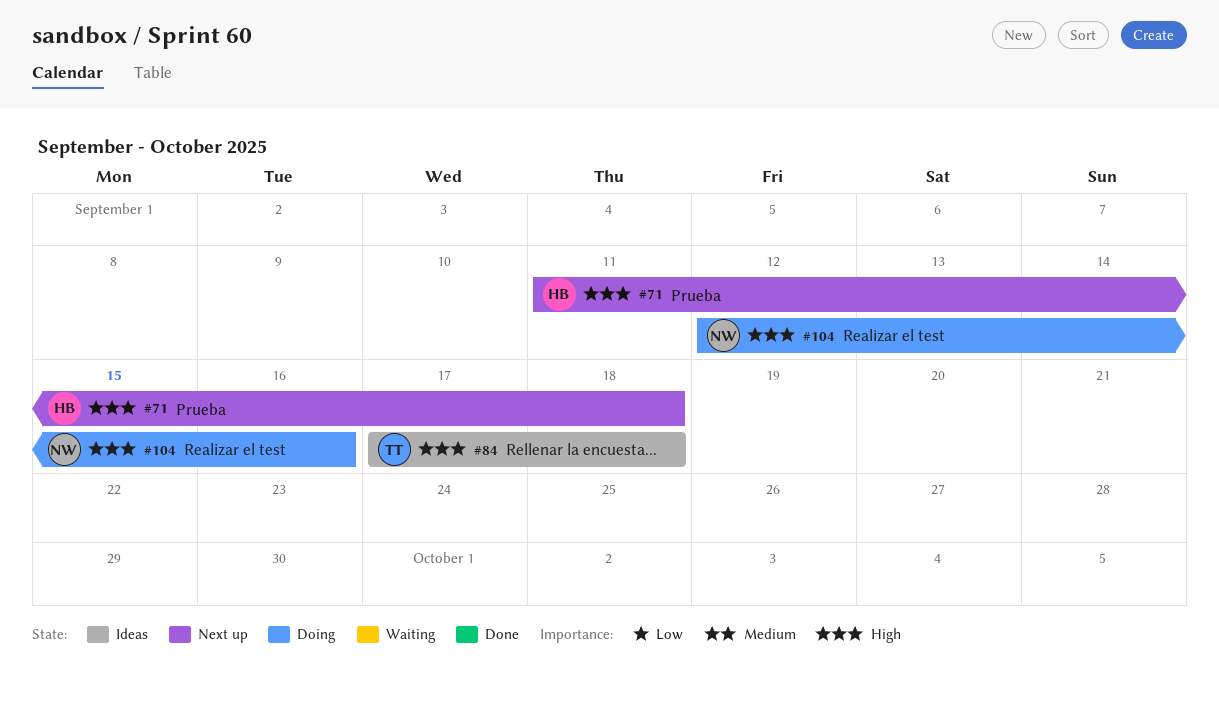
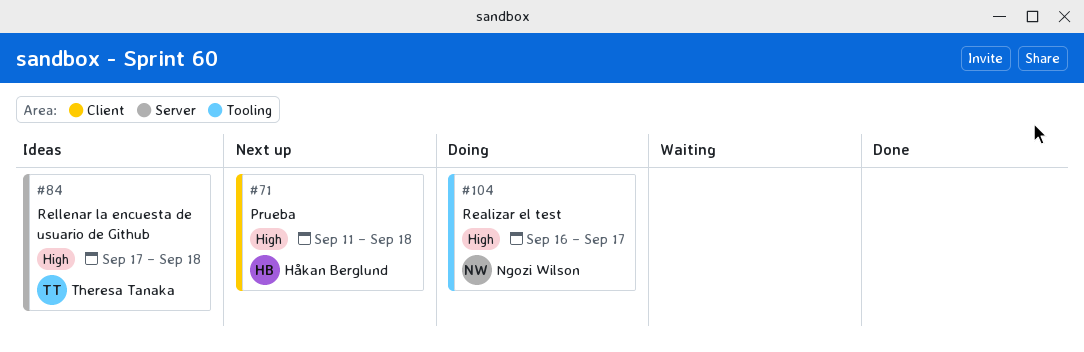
#104, start: Sep 12 -> Sep 16
#104, due: Sep 16 -> Sep 17

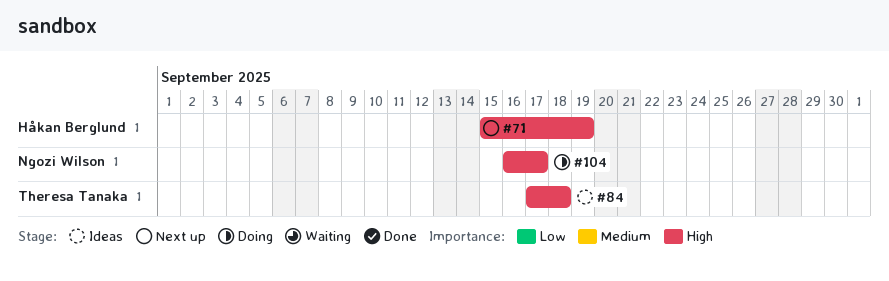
#71, start: Sep 11 -> Sep 15
#71, due: Sep 18 -> Sep 19

